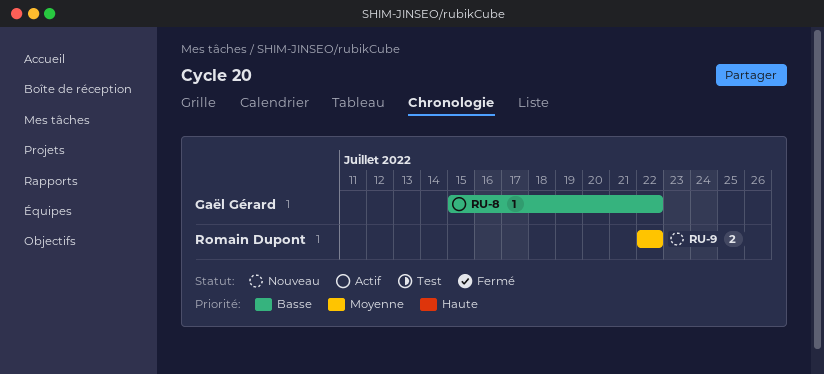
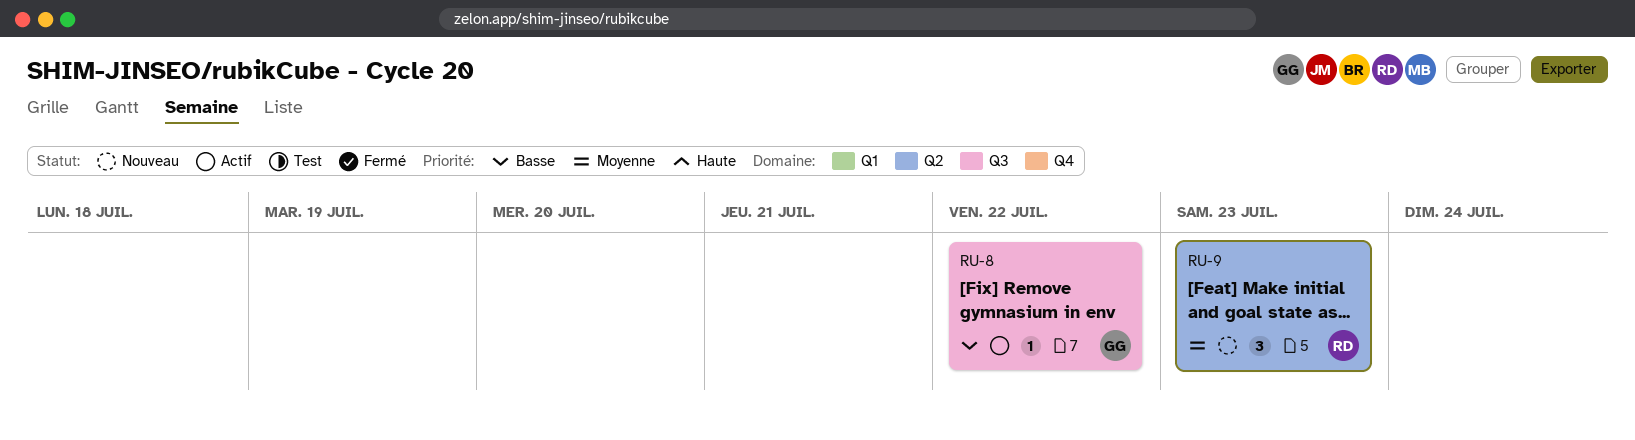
RU-9, estimate: 2 -> 3
RU-9, due: Jul 22 -> Jul 23

